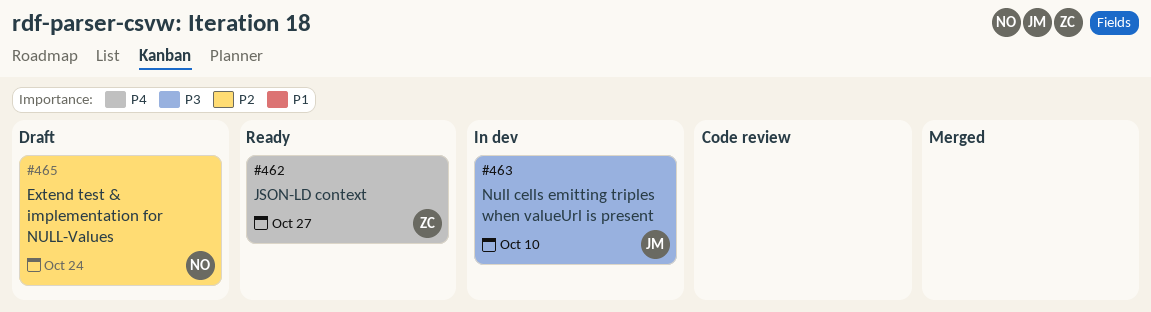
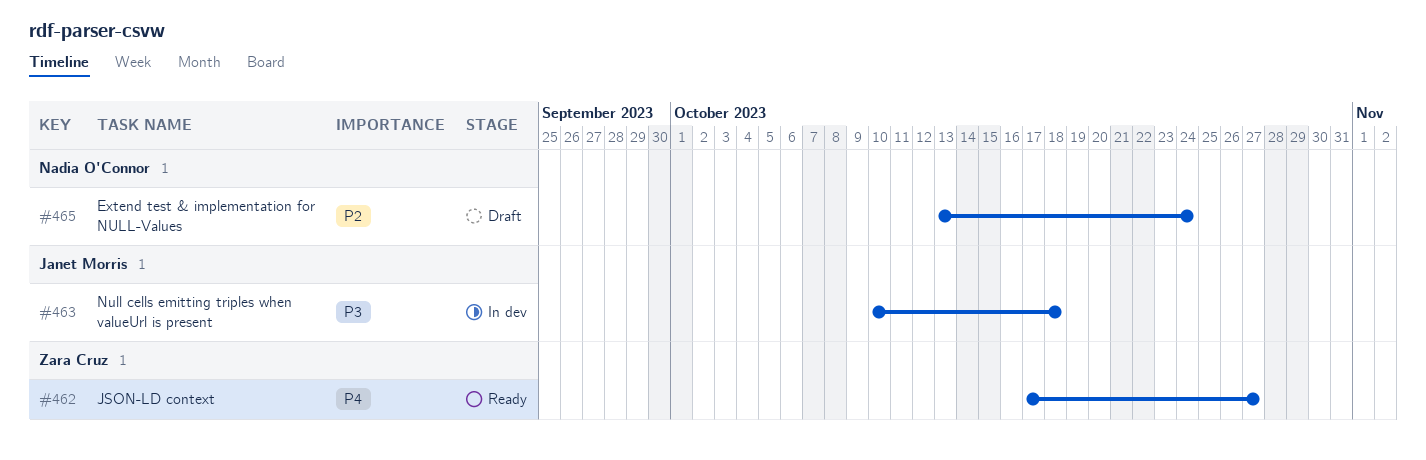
#463, due: Oct 10 -> Oct 18

